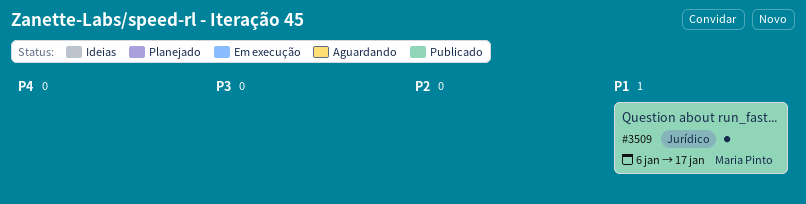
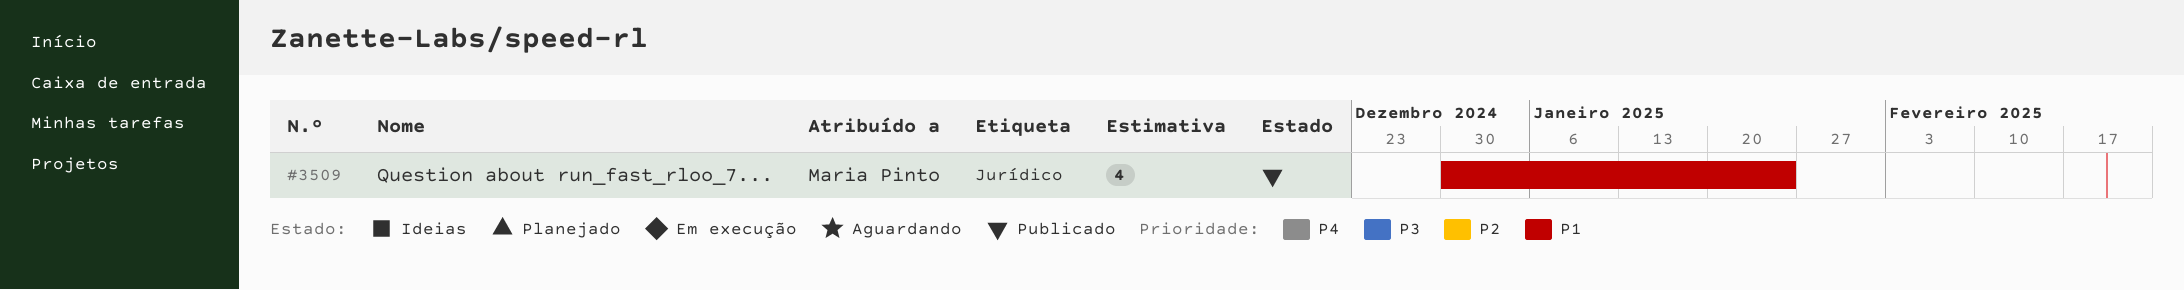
#3509, estimate: 1 -> 4
#3509, start: Jan 6 -> Dec 30
#3509, due: Jan 17 -> Jan 24

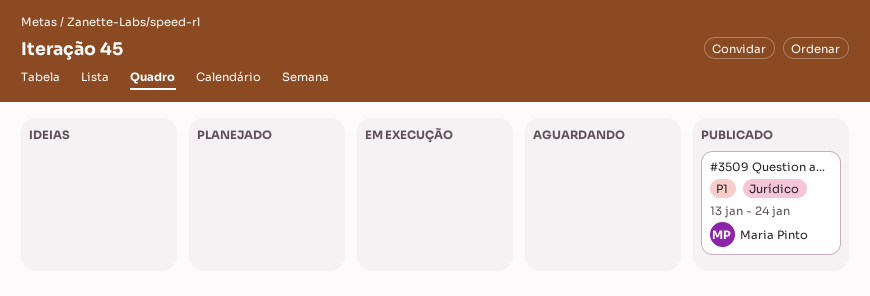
#3509, start: Dec 30 -> Jan 13

